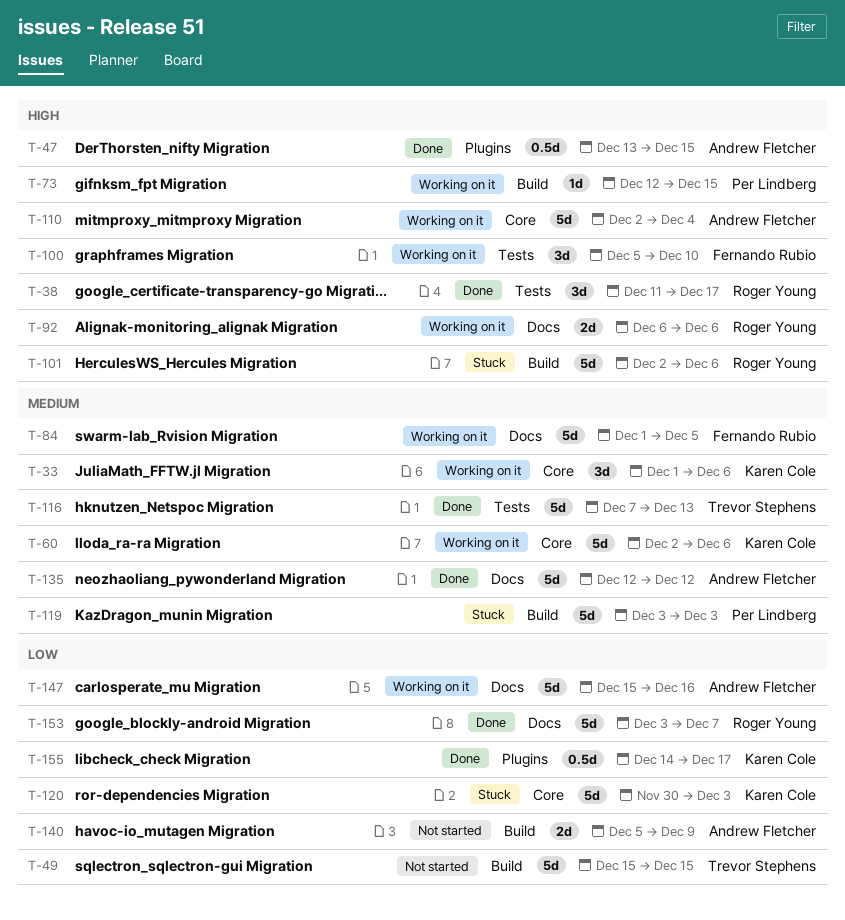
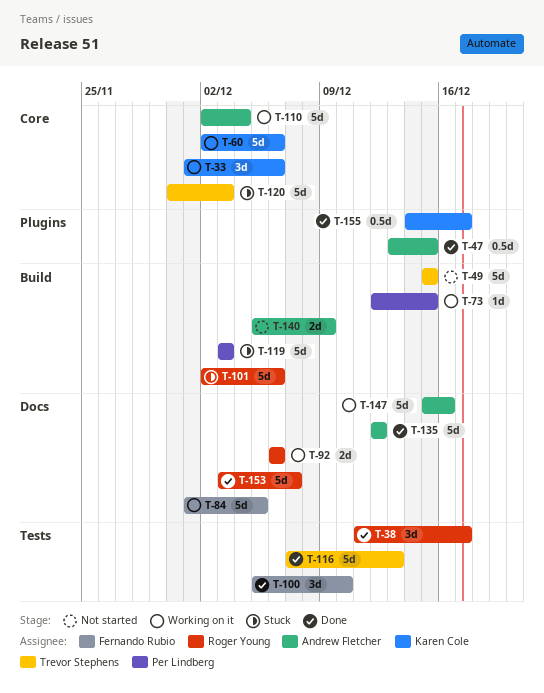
T-100, status: Working on it -> Done
T-120, owner: Karen Cole -> Trevor Stephens

